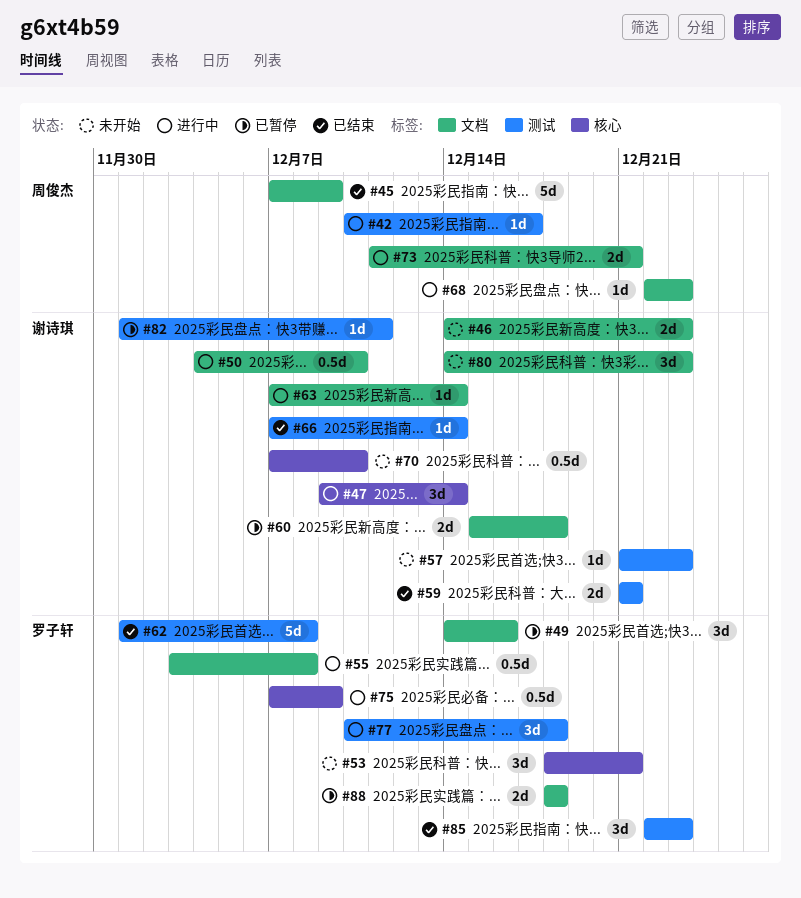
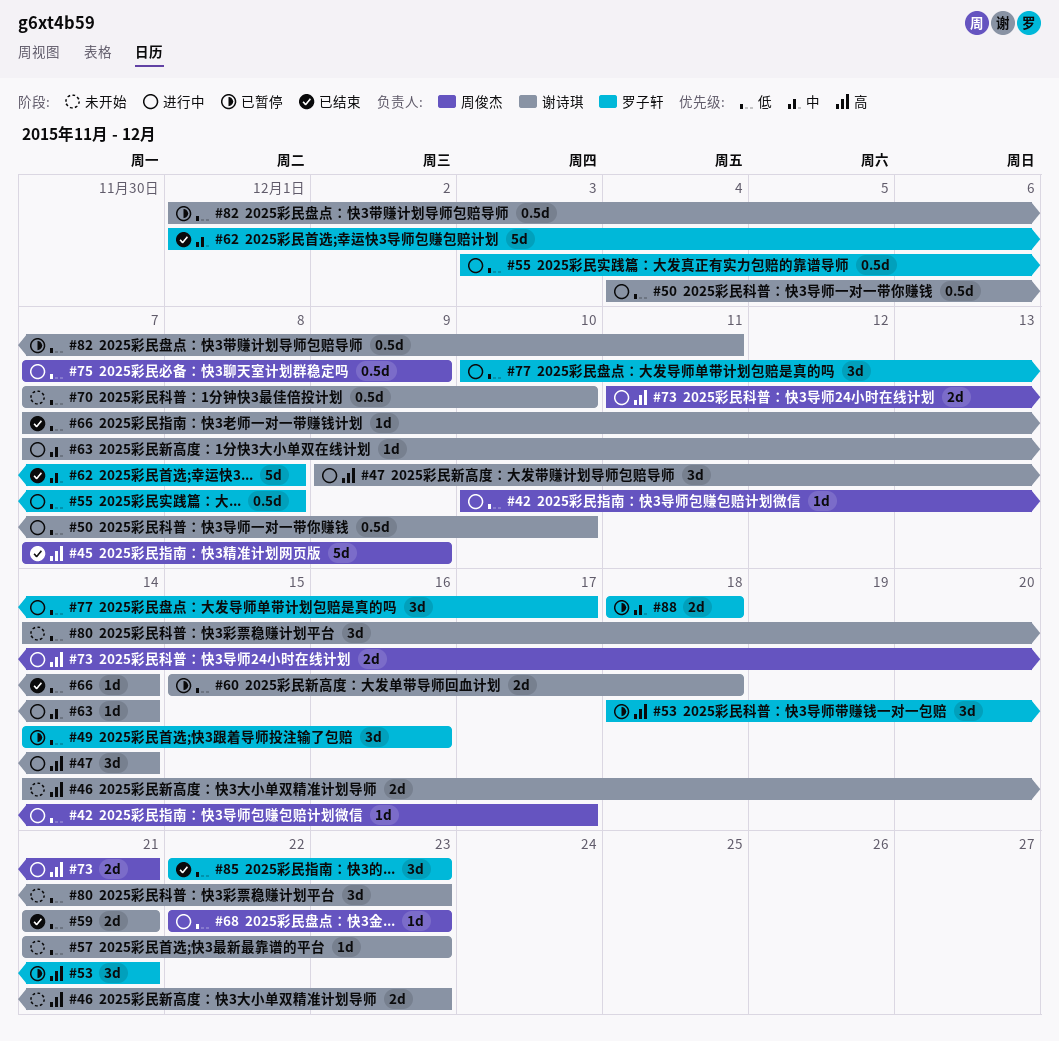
#53, status: 未开始 -> 已暂停
#75, owner: 罗子轩 -> 周俊杰
#77, due: Dec 18 -> Dec 17
#82, estimate: 1d -> 0.5d

